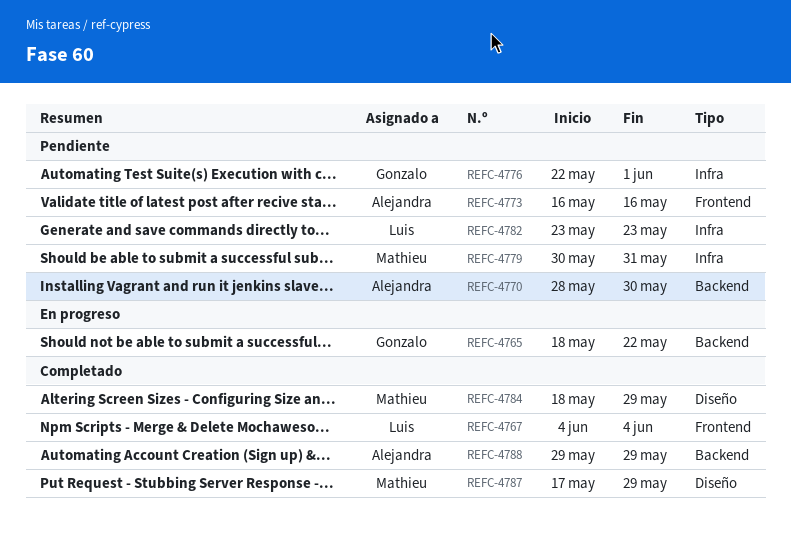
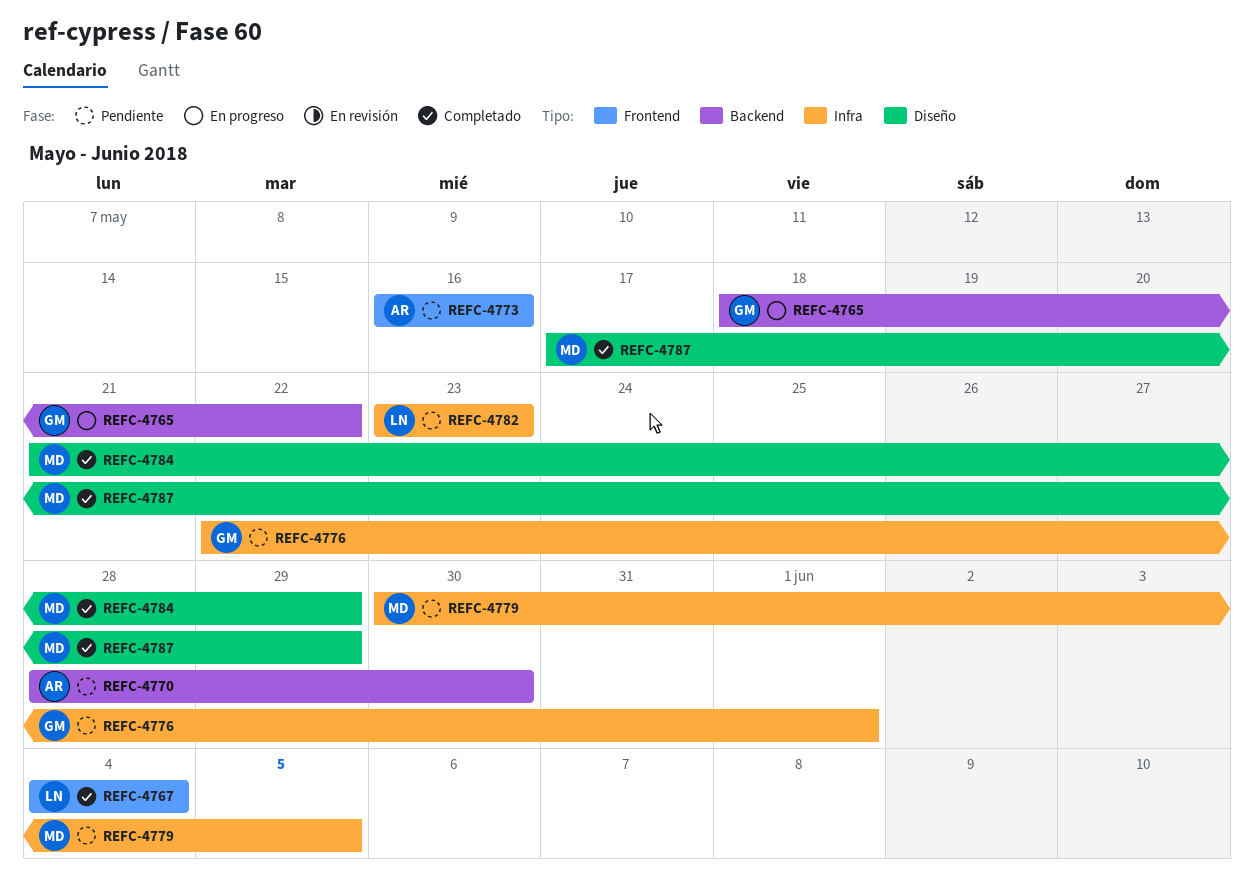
REFC-4779, due: May 31 -> Jun 5
REFC-4784, start: May 18 -> May 21
REFC-4788: present -> none

